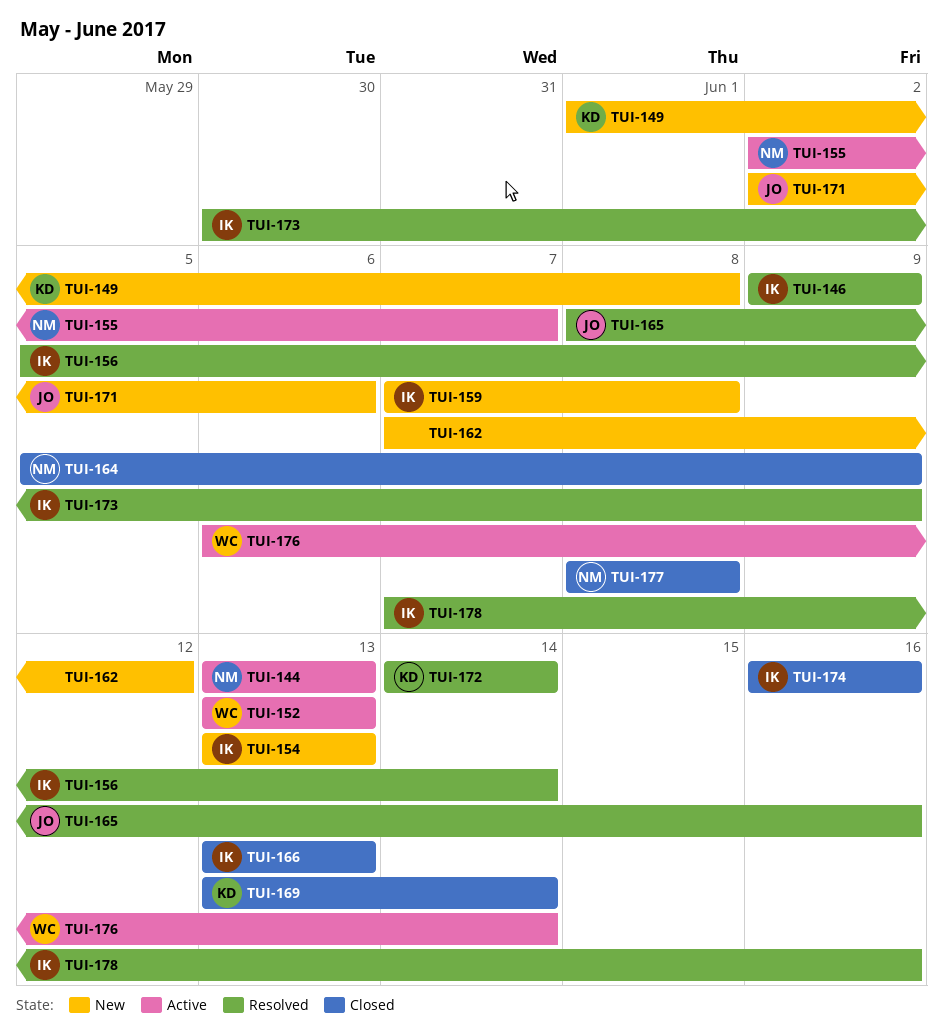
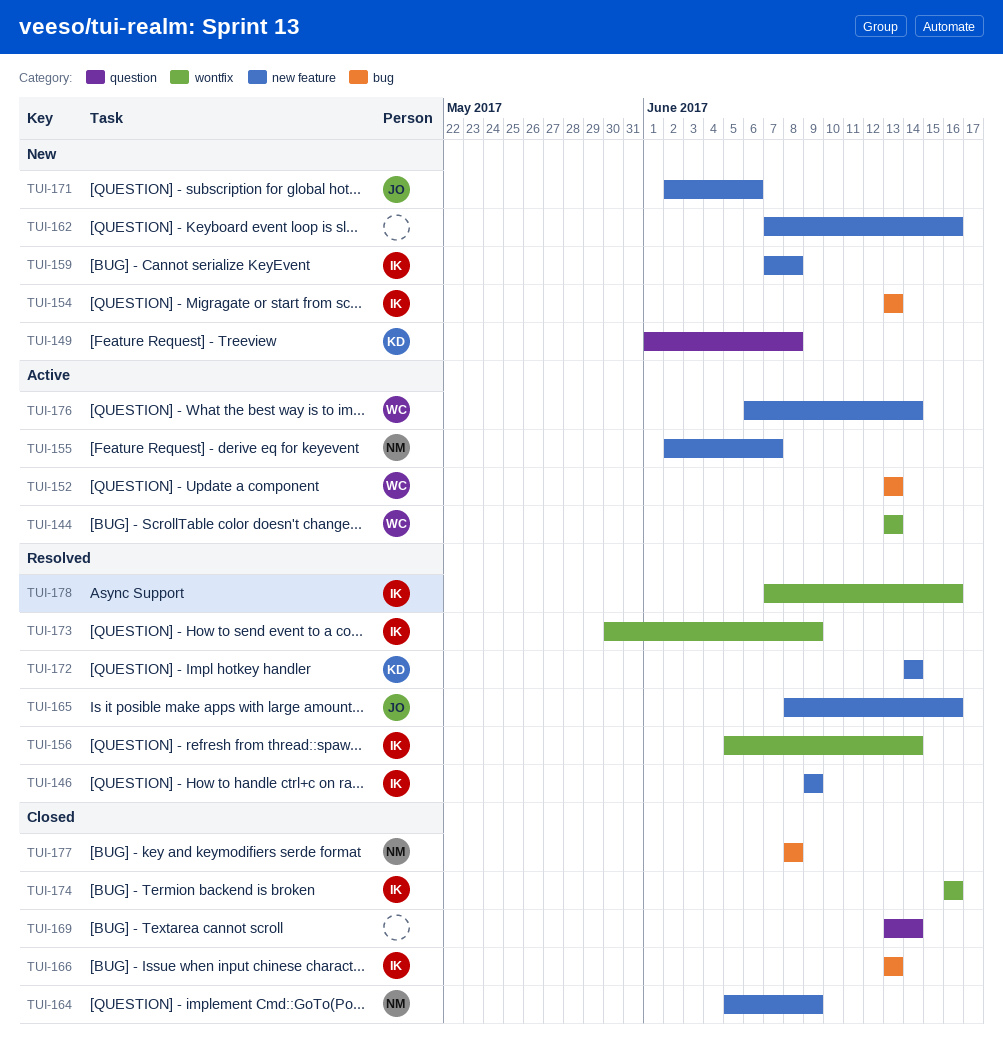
TUI-144, owner: NM -> WC
TUI-162, due: Jun 12 -> Jun 16
TUI-169, owner: KD -> none

